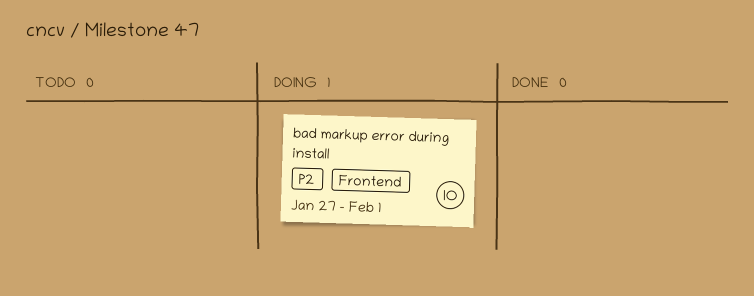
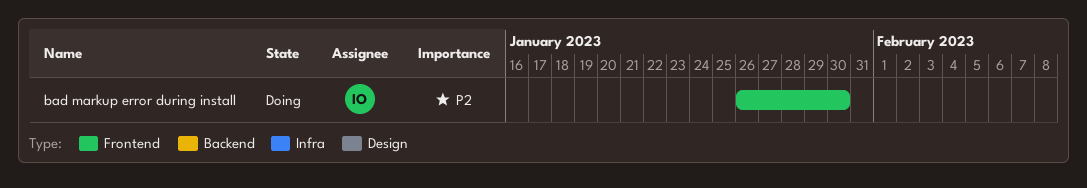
bad markup error during install, start: Jan 27 -> Jan 26
bad markup error during install, due: Feb 1 -> Jan 30

